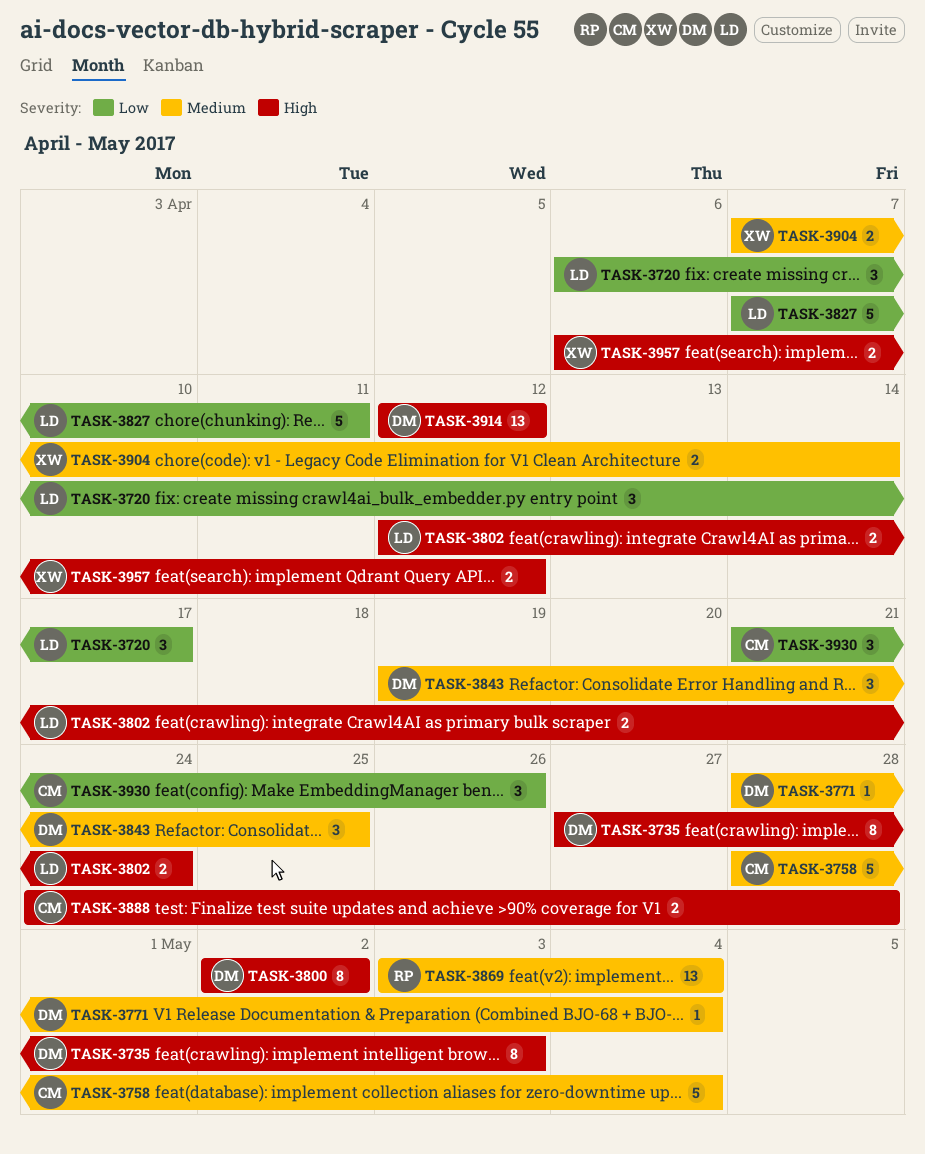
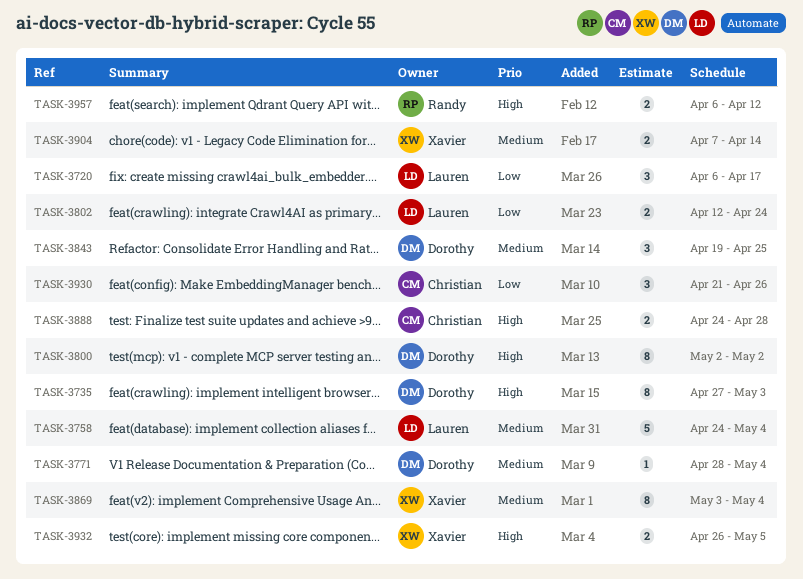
TASK-3758, owner: Christian -> Lauren
TASK-3758, start: Apr 28 -> Apr 24
TASK-3802, priority: High -> Low
TASK-3827: present -> none
TASK-3869, owner: Randy -> Xavier
TASK-3869, estimate: 13 -> 8
TASK-3914: present -> none
TASK-3932: none -> present
TASK-3957, owner: Xavier -> Randy

